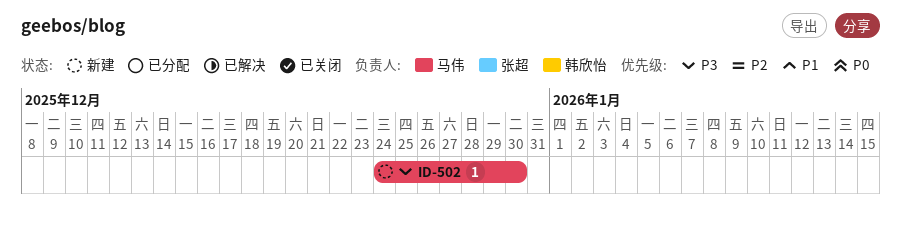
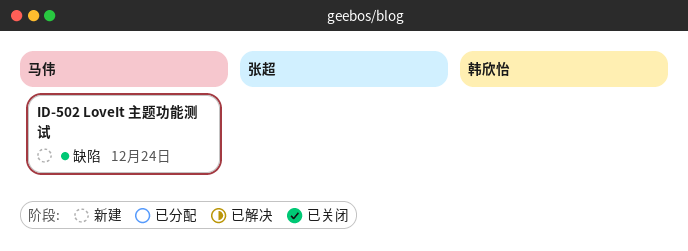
ID-502, due: Dec 30 -> Dec 24

